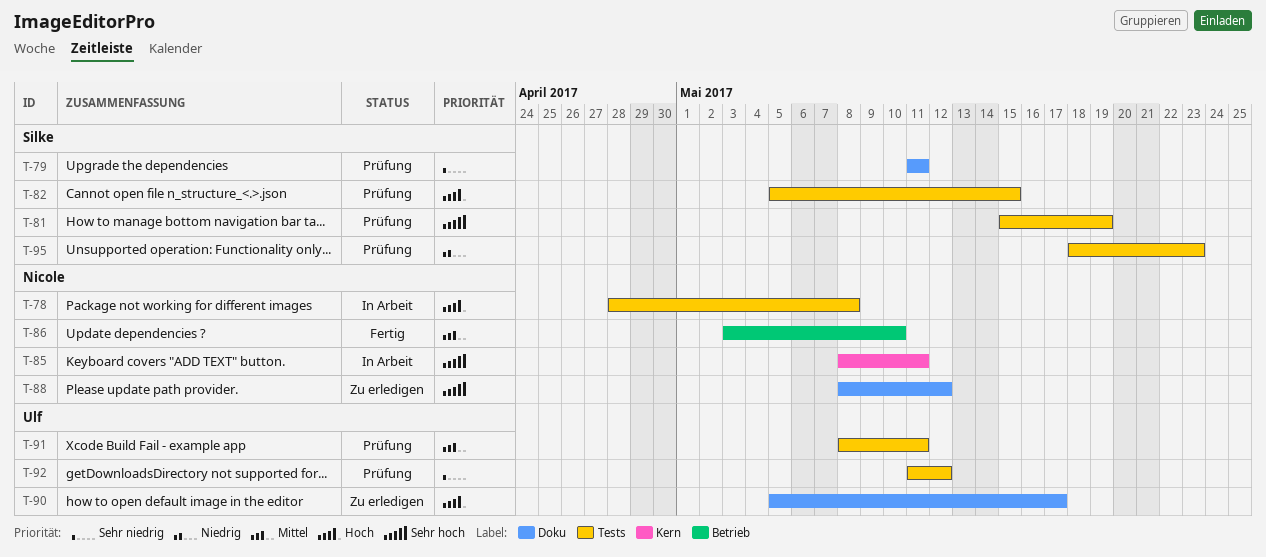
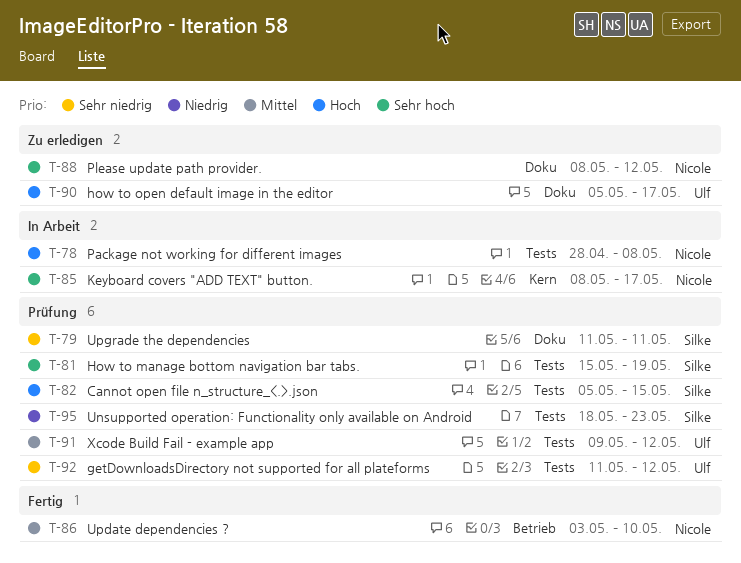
T-85, due: May 11 -> May 17
T-91, start: May 8 -> May 9
T-91, due: May 11 -> May 12

